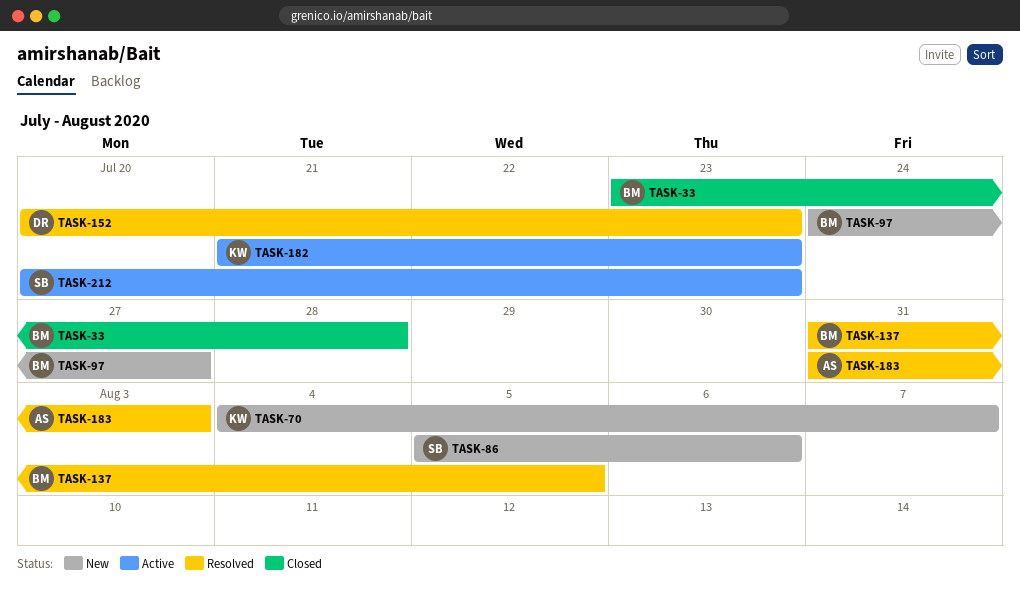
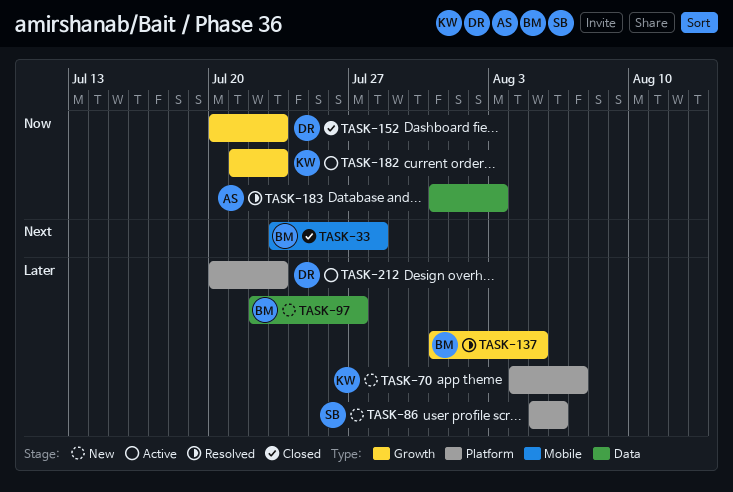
TASK-97, start: Jul 24 -> Jul 22
TASK-152, status: Resolved -> Closed
TASK-212, owner: SB -> DR

